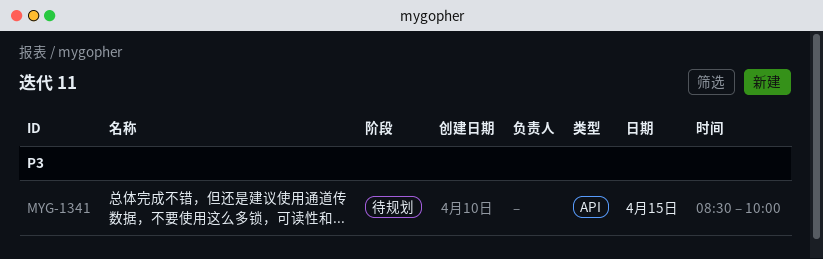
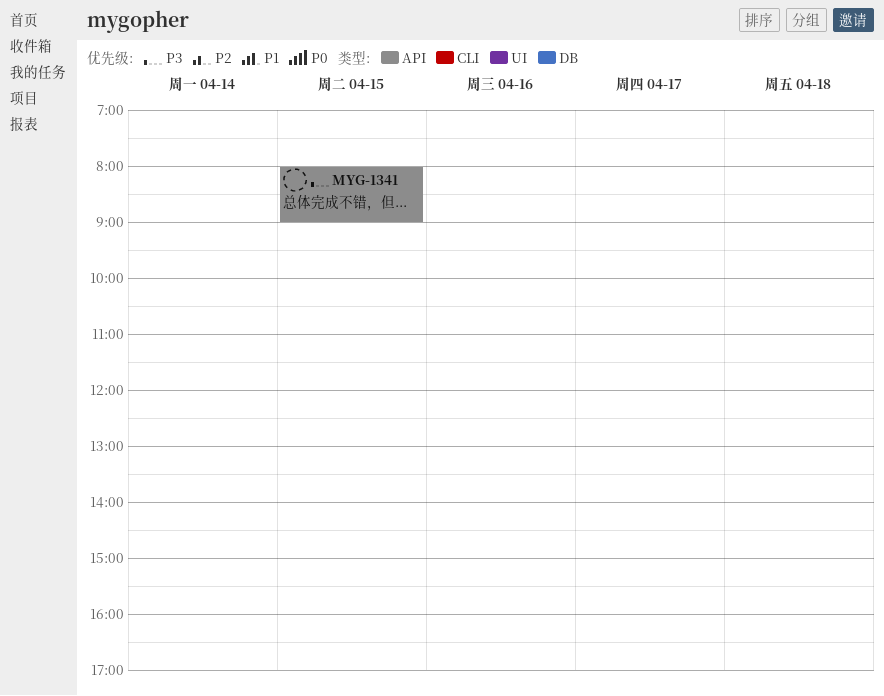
MYG-1341, begins: 08:30 -> 08:00
MYG-1341, ends: 10:00 -> 09:00

